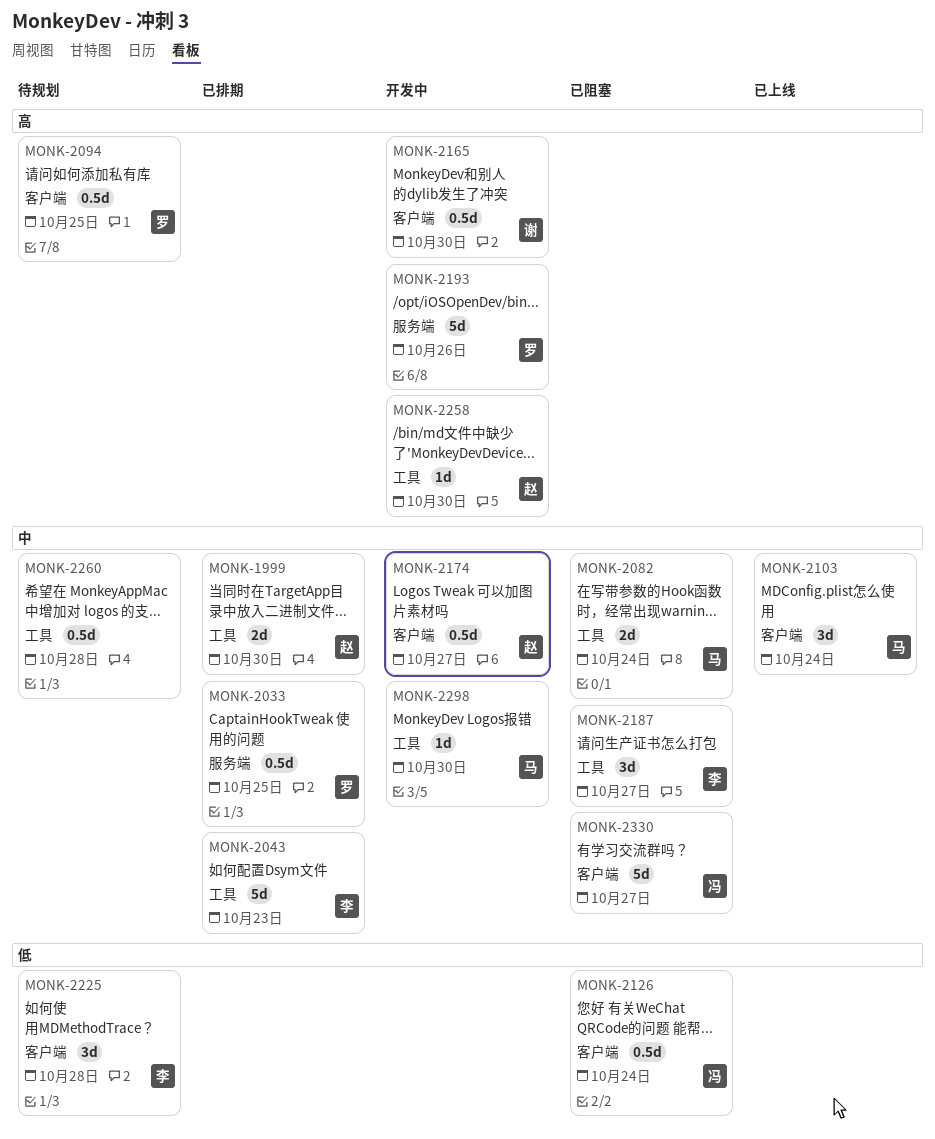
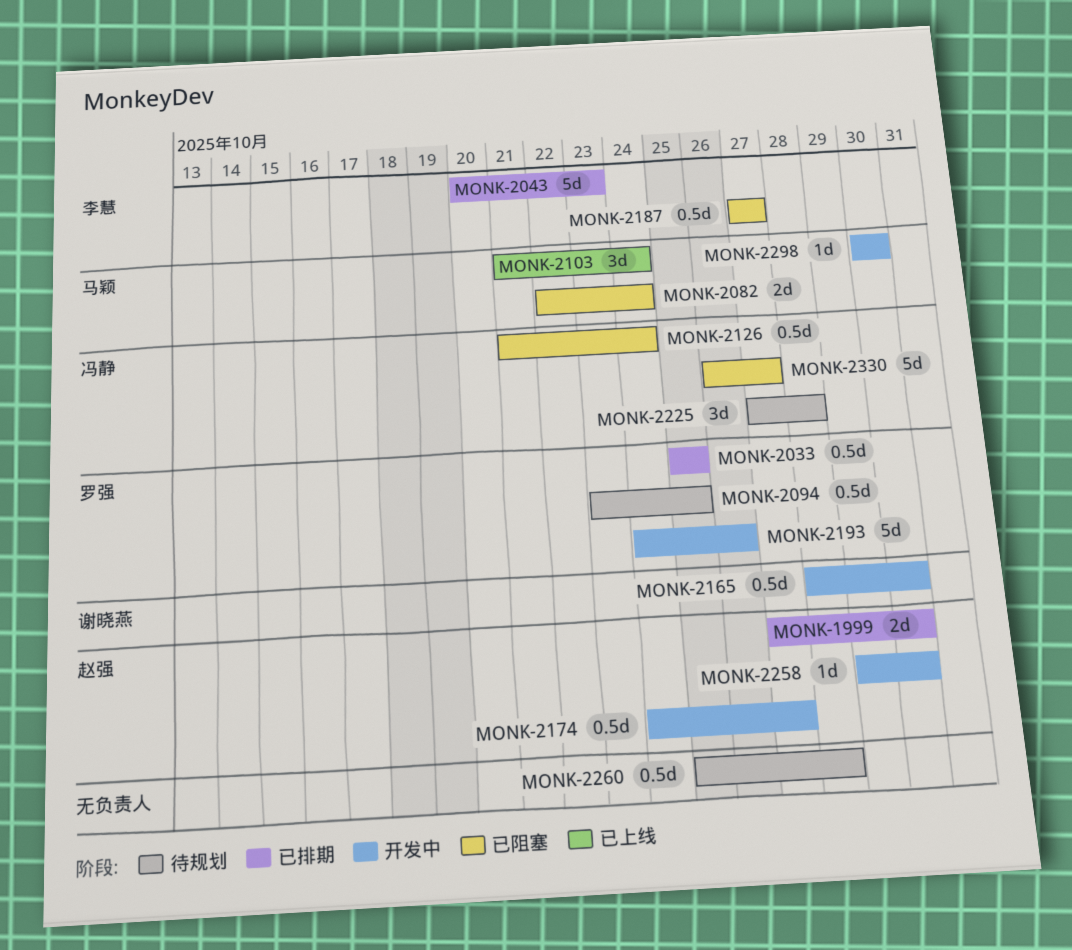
MONK-2187, estimate: 3d -> 0.5d
MONK-2225, owner: 李慧 -> 冯静

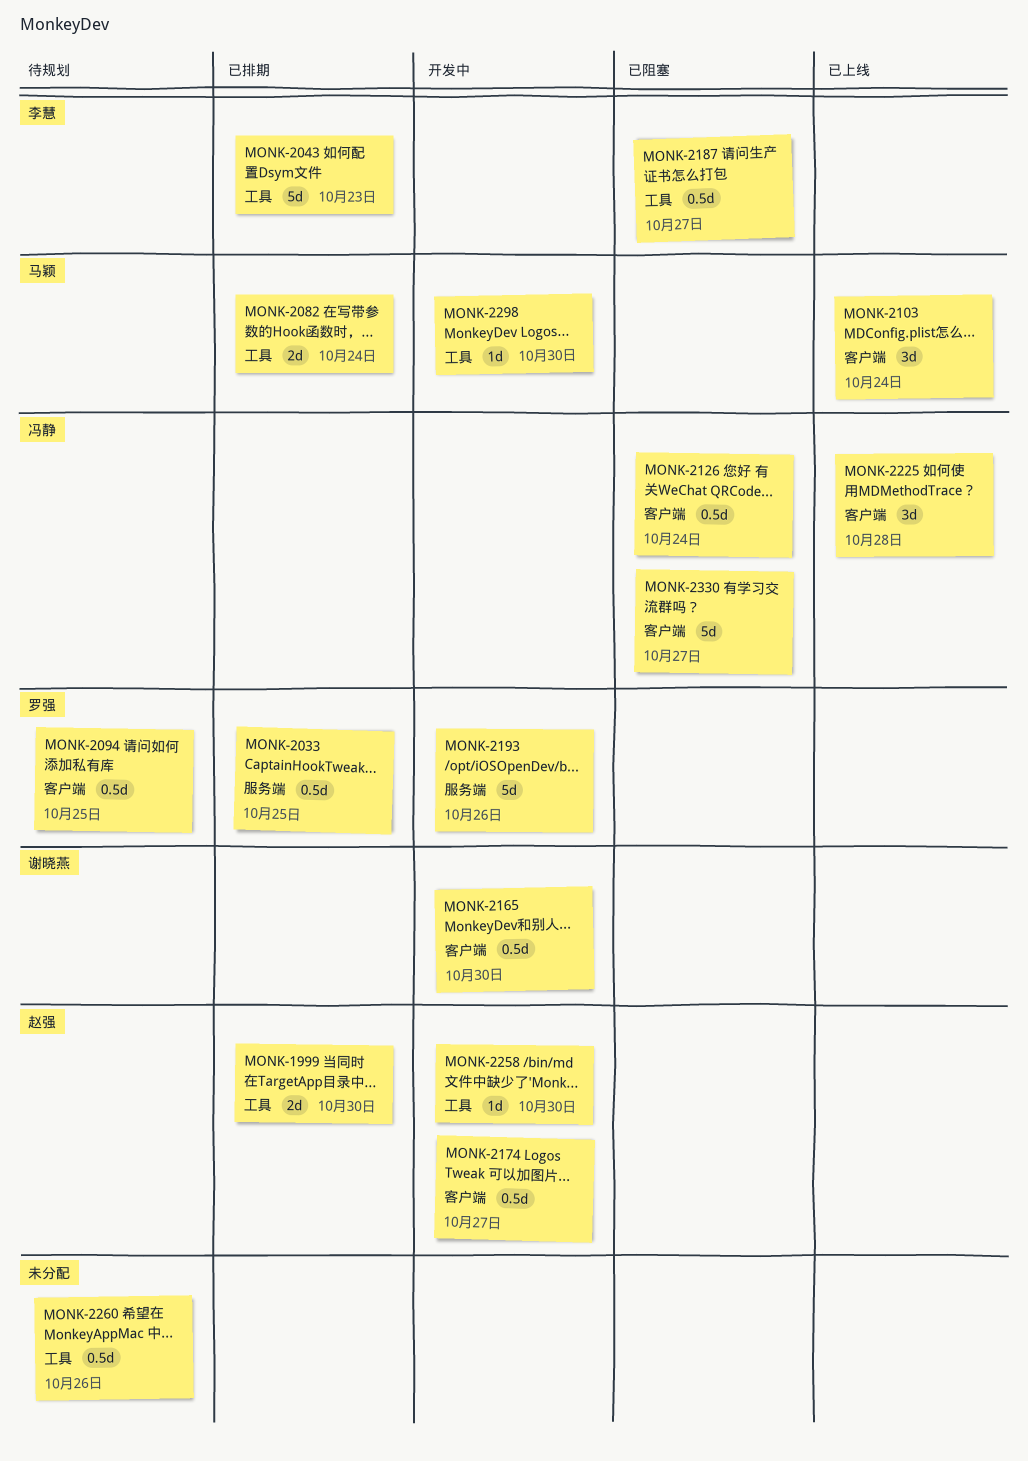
MONK-2082, status: 已阻塞 -> 已排期
MONK-2225, status: 待规划 -> 已上线
MONK-2260, due: Oct 28 -> Oct 26

